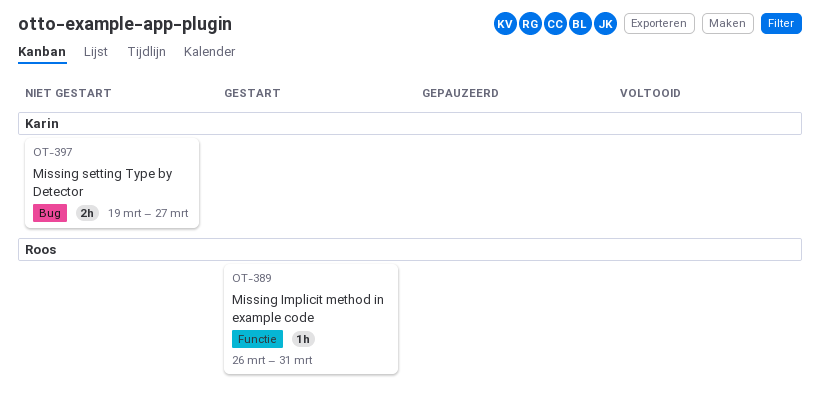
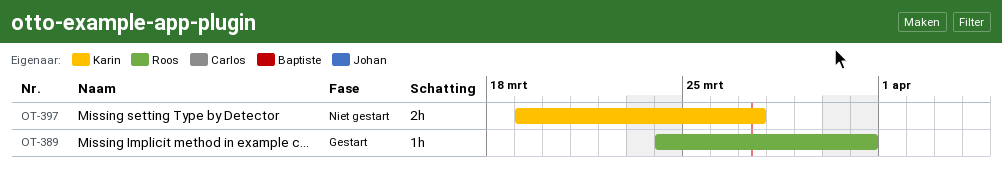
OT-389, start: Mar 26 -> Mar 24

